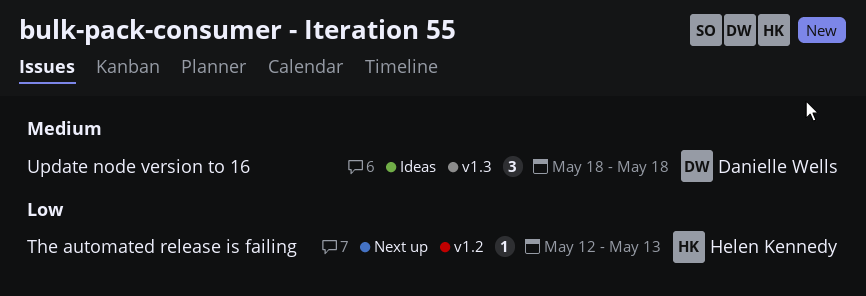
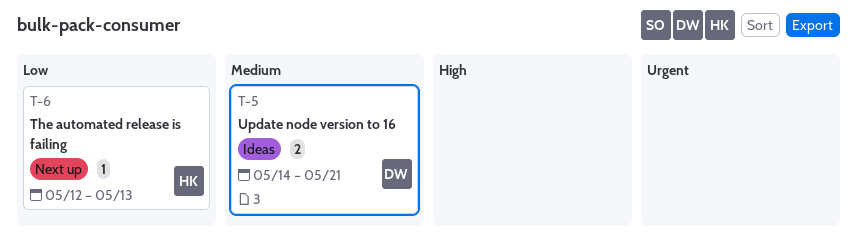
Update node version to 16, estimate: 3 -> 2
Update node version to 16, start: May 18 -> May 14
Update node version to 16, due: May 18 -> May 21

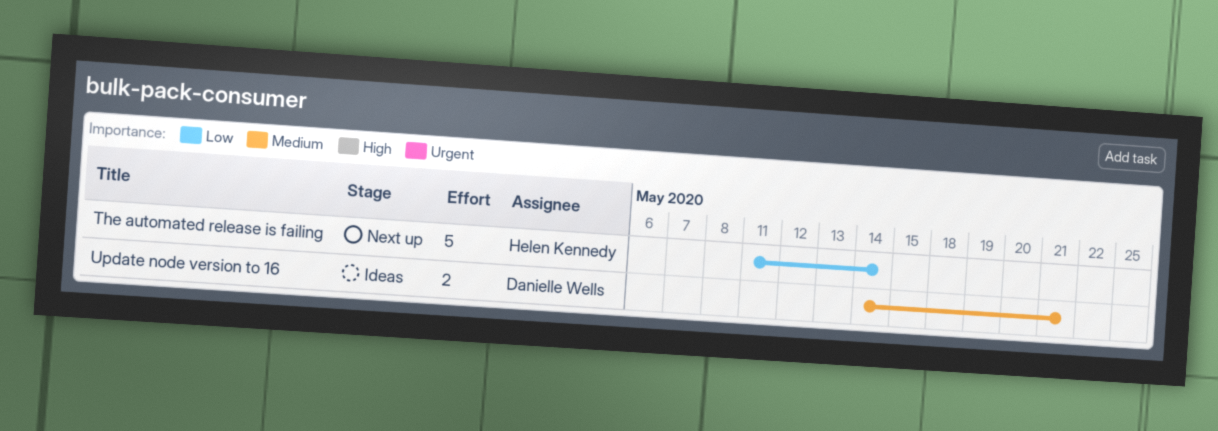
The automated release is failing, estimate: 1 -> 5
The automated release is failing, start: May 12 -> May 11
The automated release is failing, due: May 13 -> May 14

